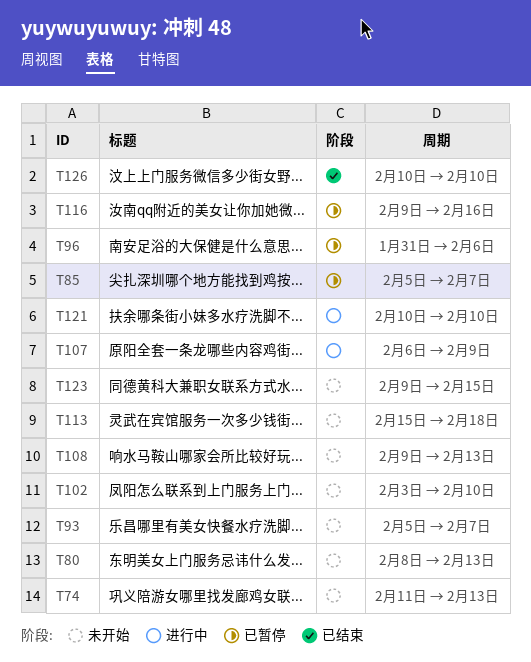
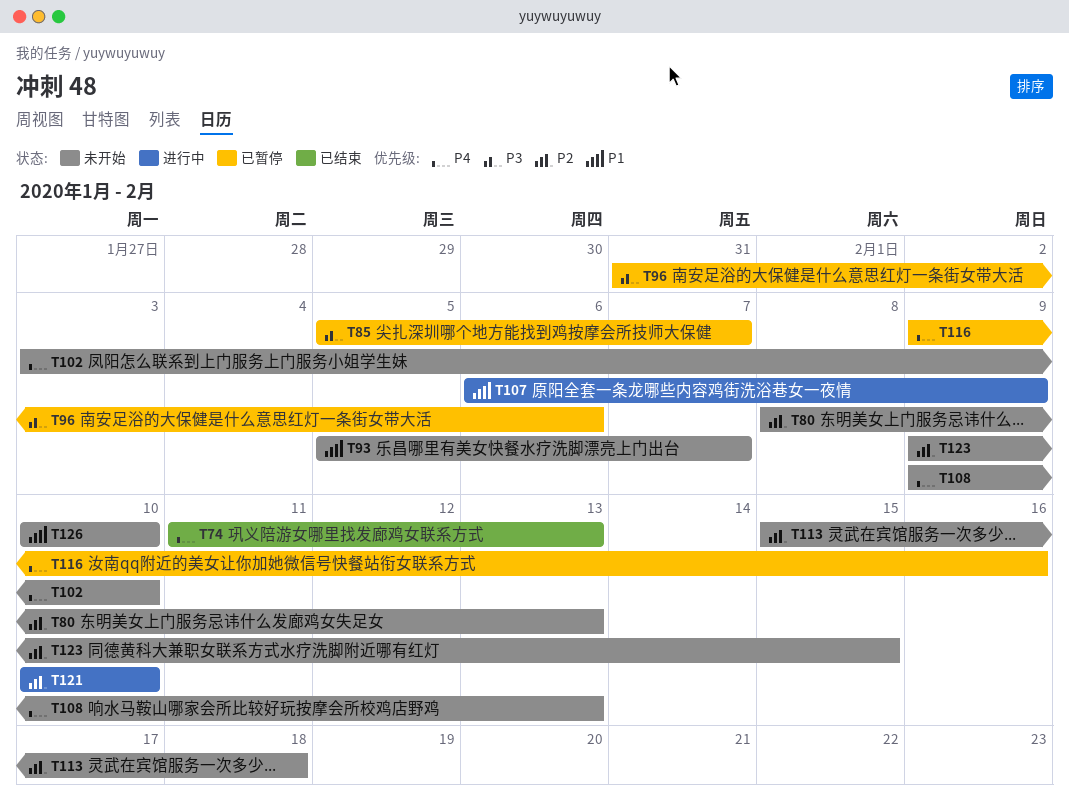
T74, status: 未开始 -> 已结束
T126, status: 已结束 -> 未开始

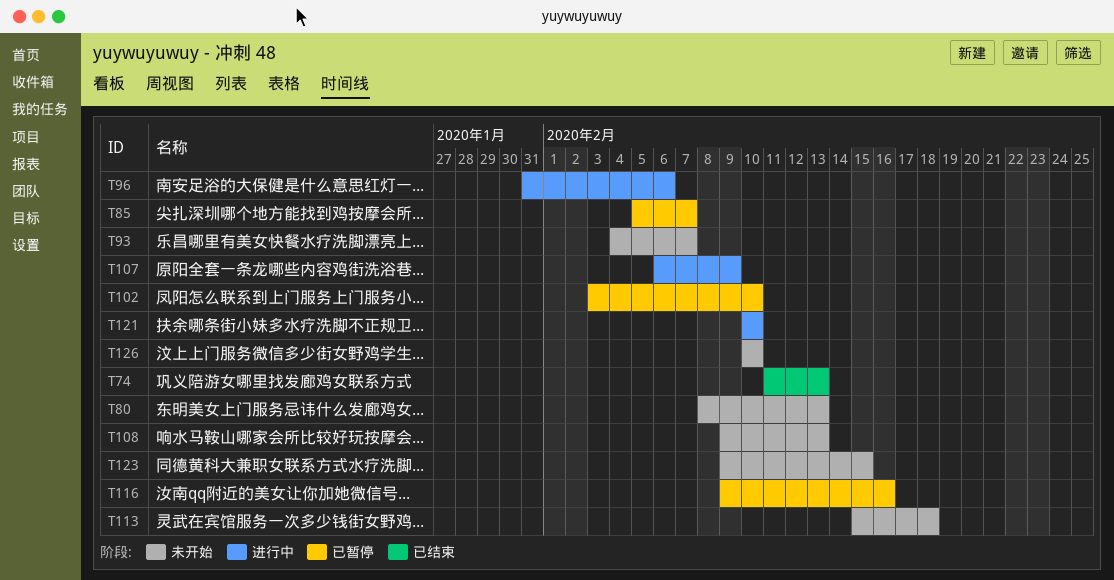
T93, start: Feb 5 -> Feb 4
T96, status: 已暂停 -> 进行中
T102, status: 未开始 -> 已暂停

